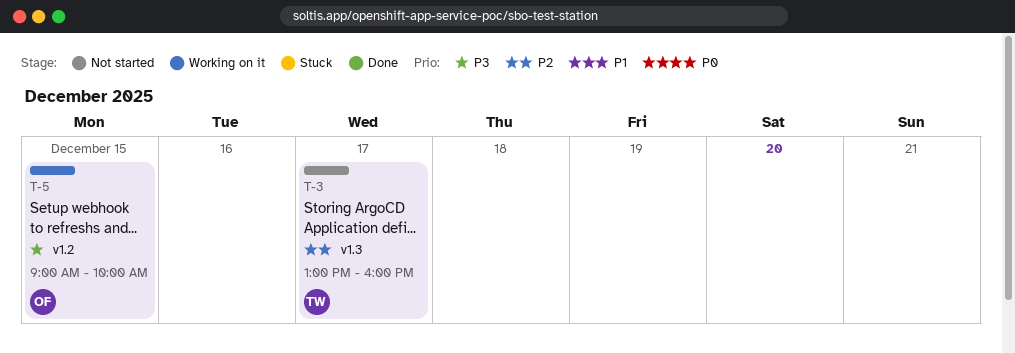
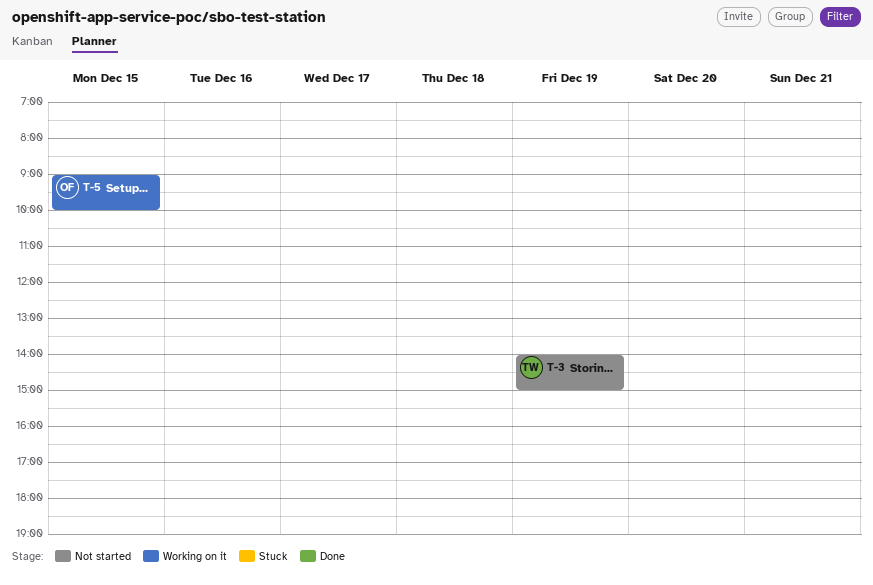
T-3, day: Dec 17 -> Dec 19
T-3, begins: 13:00 -> 14:00
T-3, ends: 16:00 -> 15:00

